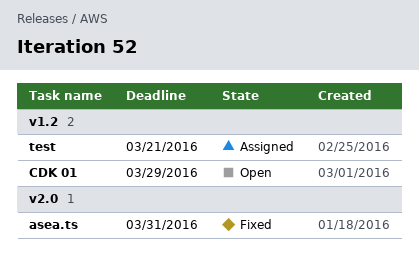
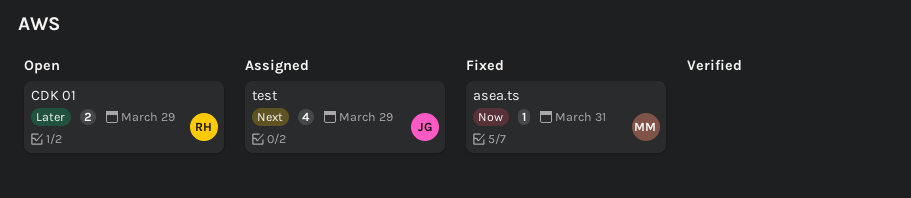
test, due: Mar 21 -> Mar 29

